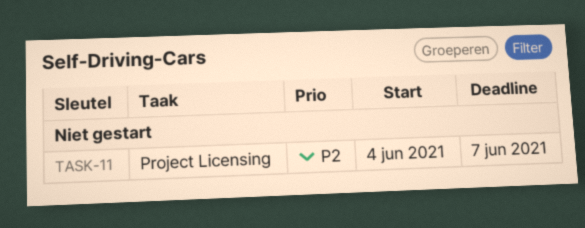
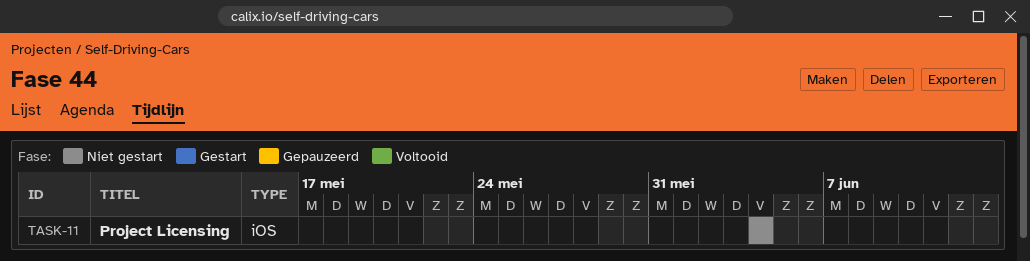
TASK-11, due: Jun 7 -> Jun 4

